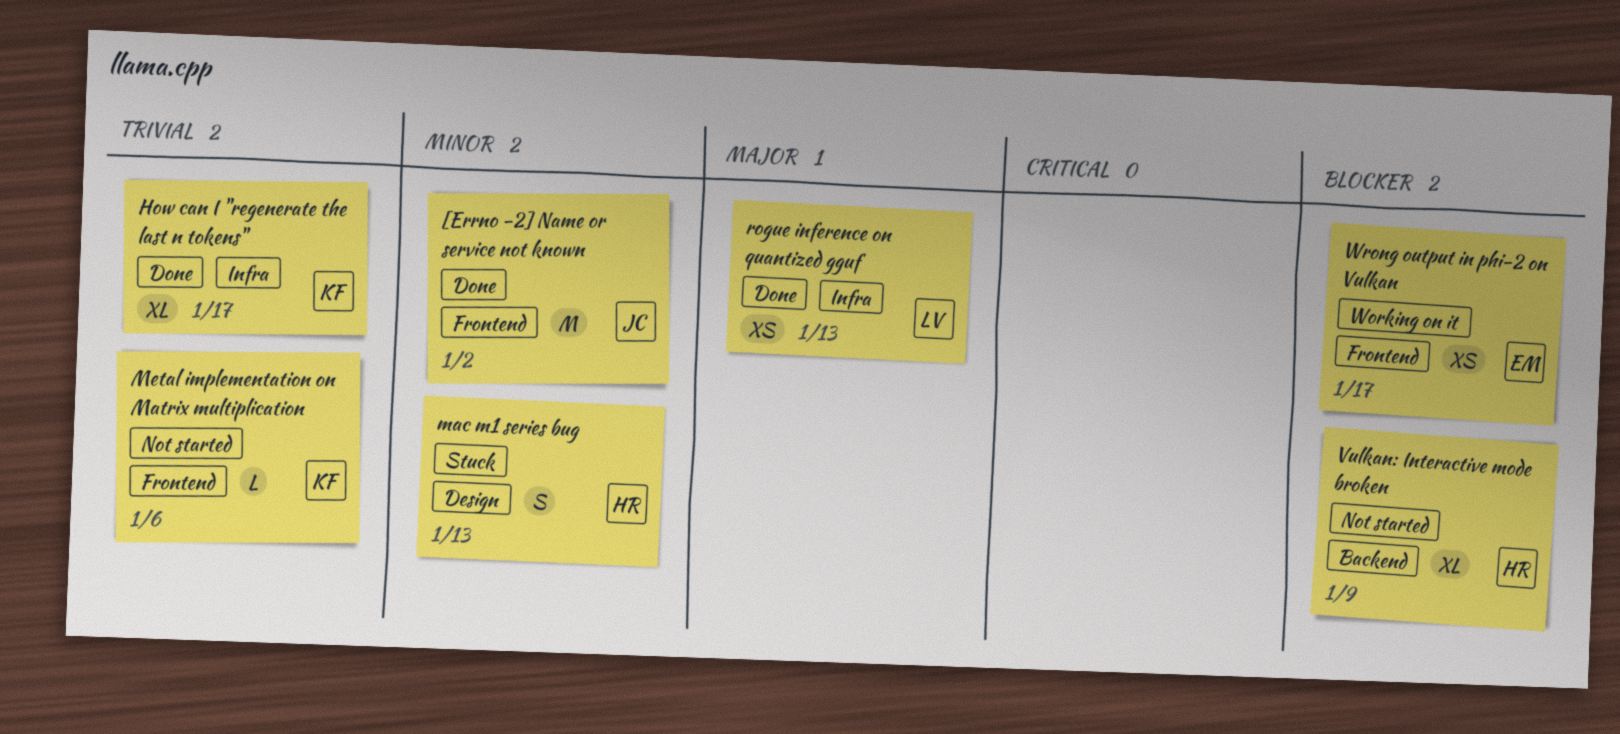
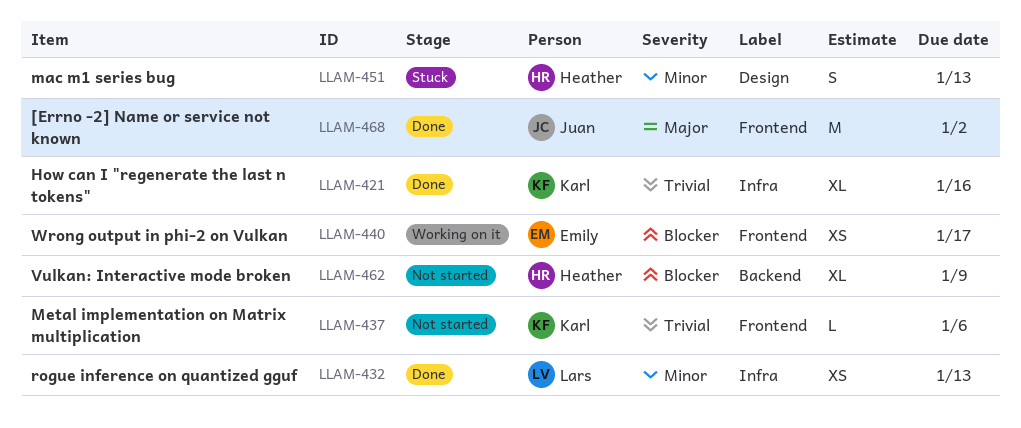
[Errno -2] Name or service not known, priority: Minor -> Major
How can I "regenerate the last n tokens", due: Jan 17 -> Jan 16
rogue inference on quantized gguf, priority: Major -> Minor

